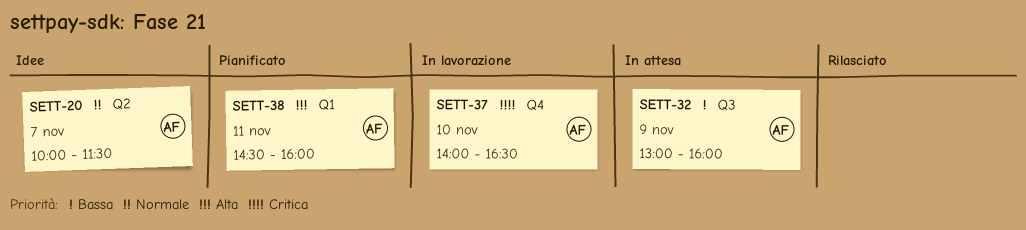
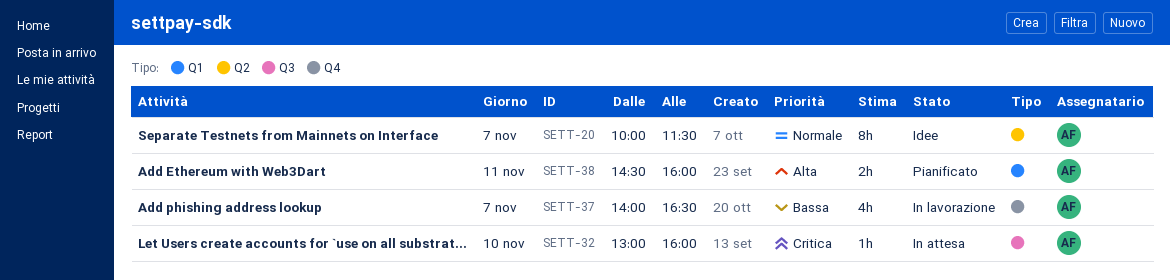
SETT-32, priority: Bassa -> Critica
SETT-32, day: Nov 9 -> Nov 10
SETT-37, priority: Critica -> Bassa
SETT-37, day: Nov 10 -> Nov 7

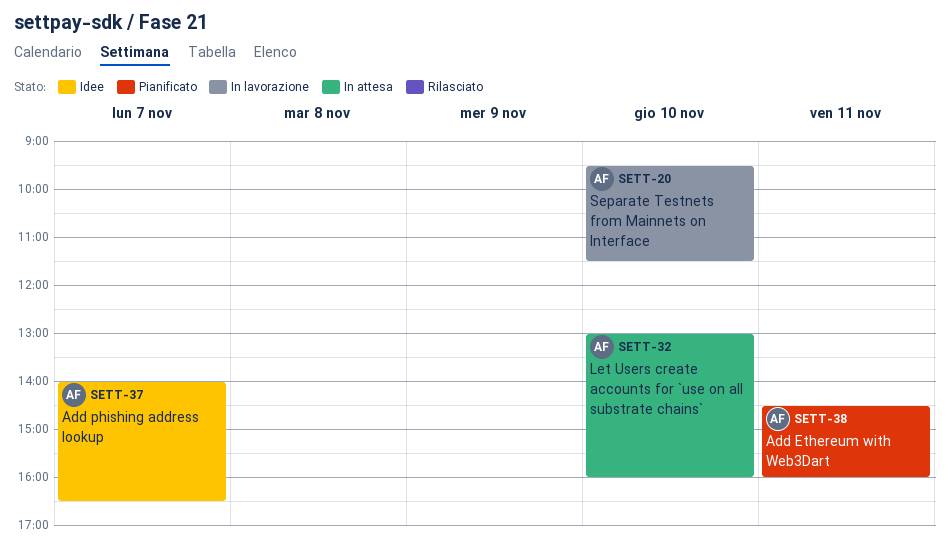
SETT-20, status: Idee -> In lavorazione
SETT-20, day: Nov 7 -> Nov 10
SETT-20, begins: 10:00 -> 09:30
SETT-37, status: In lavorazione -> Idee

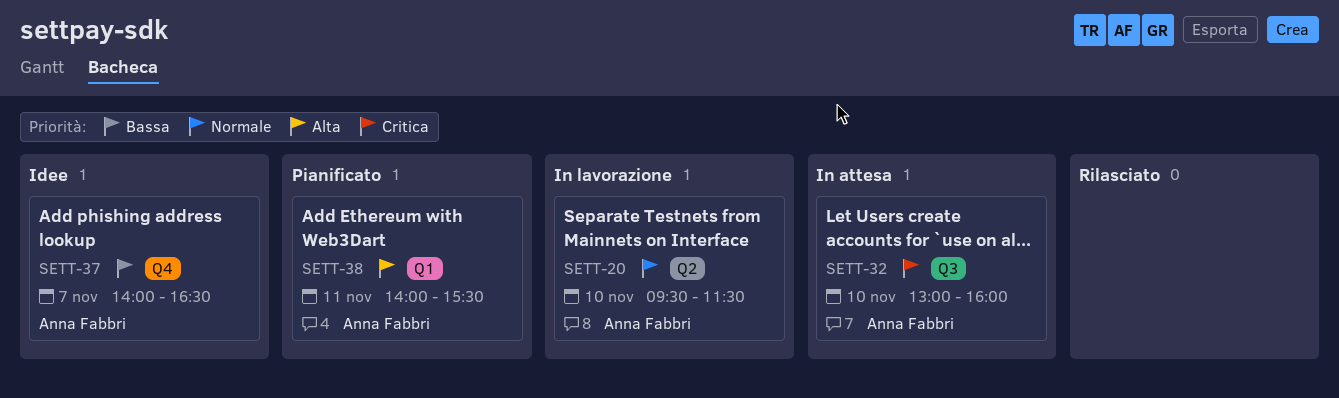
SETT-38, begins: 14:30 -> 14:00
SETT-38, ends: 16:00 -> 15:30

